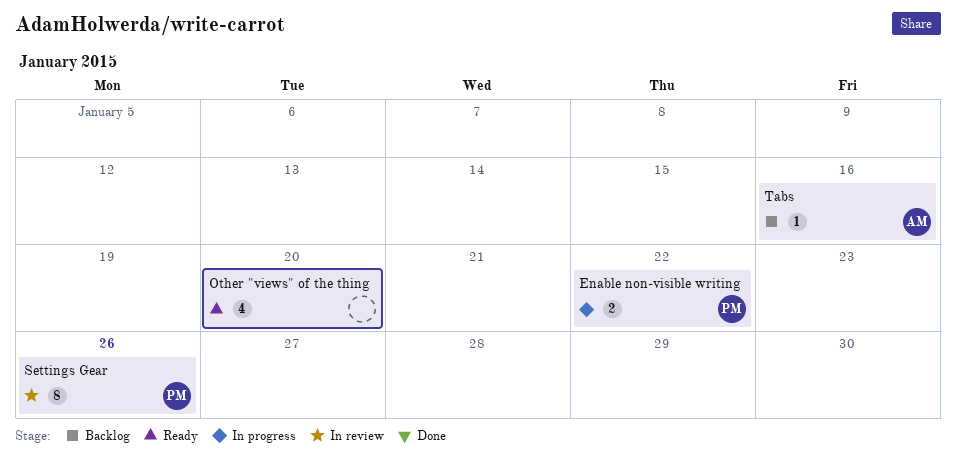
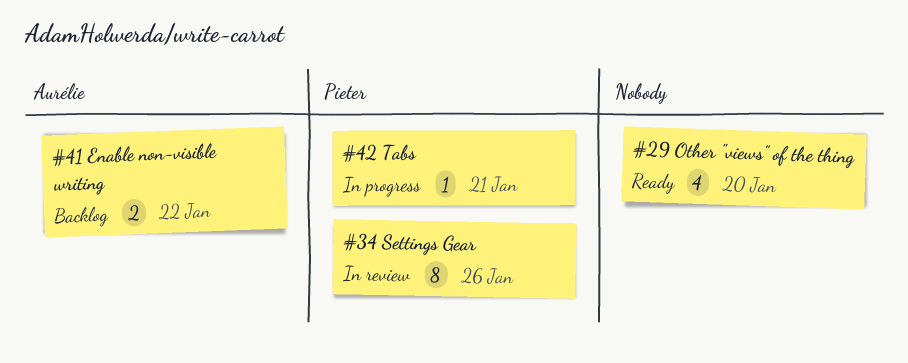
Enable non-visible writing, status: In progress -> Backlog
Enable non-visible writing, owner: Pieter -> Aurélie
Tabs, status: Backlog -> In progress
Tabs, owner: Aurélie -> Pieter
Tabs, due: Jan 16 -> Jan 21

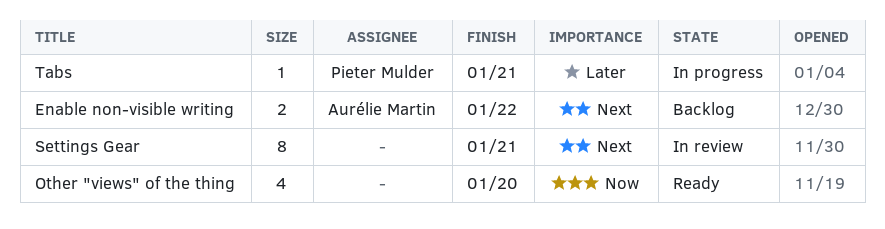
Settings Gear, owner: Pieter Mulder -> none
Settings Gear, due: Jan 26 -> Jan 21

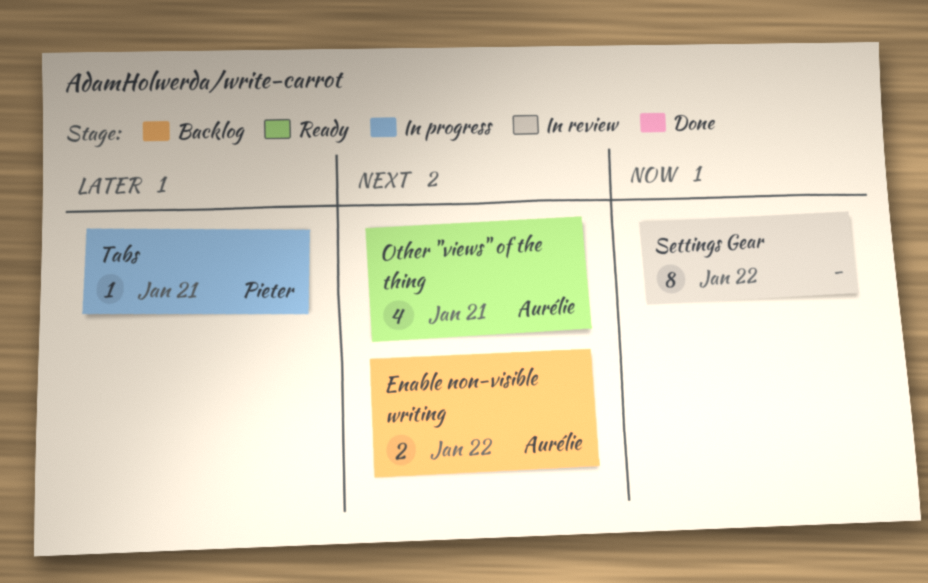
Other "views" of the thing, owner: none -> Aurélie Martin
Other "views" of the thing, priority: Now -> Next
Other "views" of the thing, due: Jan 20 -> Jan 21
Settings Gear, priority: Next -> Now
Settings Gear, due: Jan 21 -> Jan 22

